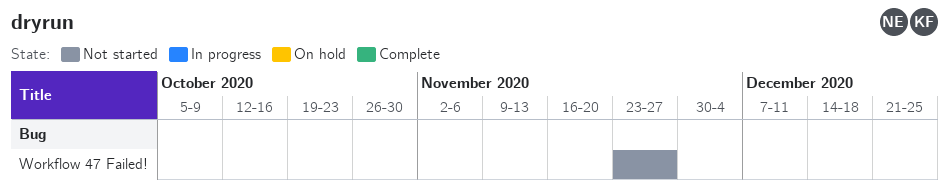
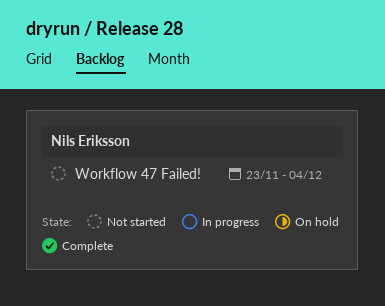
Workflow 47 Failed!, due: Nov 27 -> Dec 4

